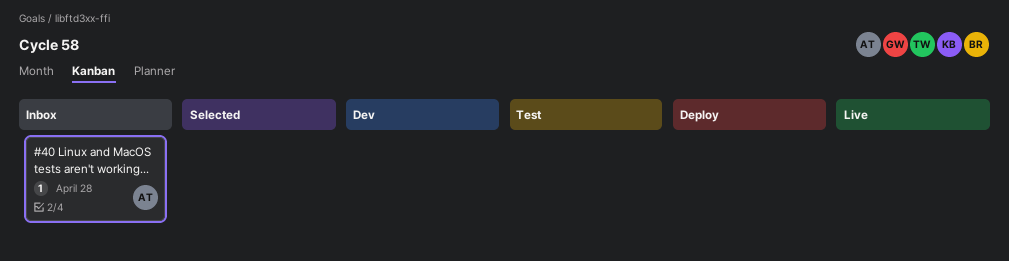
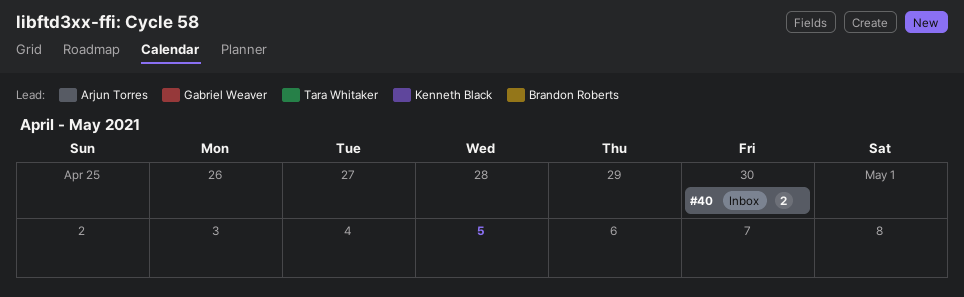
#40, estimate: 1 -> 2
#40, due: Apr 28 -> Apr 30

